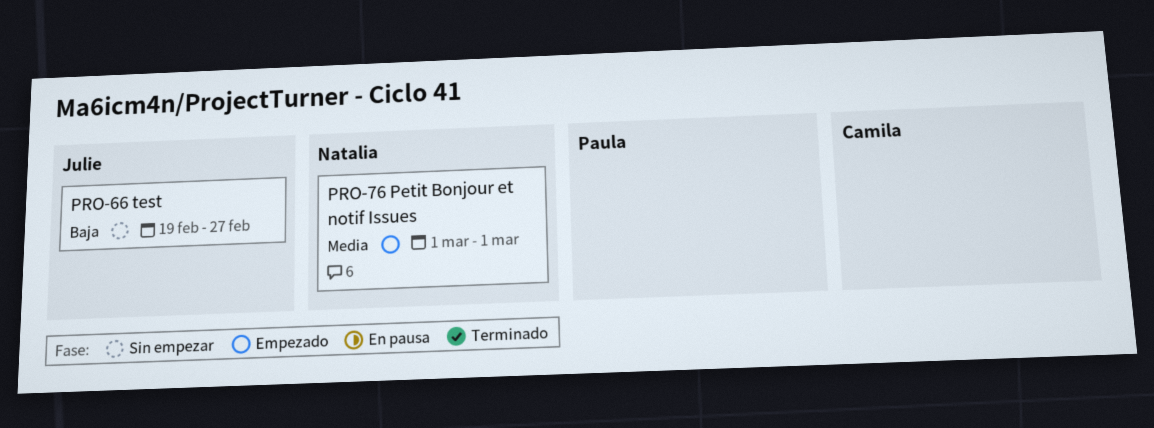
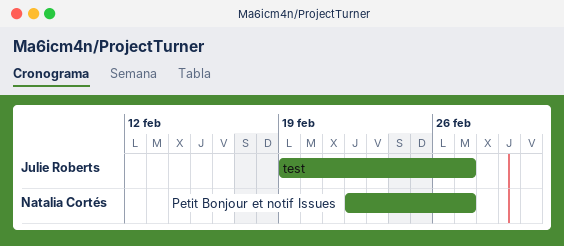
Petit Bonjour et notif Issues, start: Mar 1 -> Feb 22
Petit Bonjour et notif Issues, due: Mar 1 -> Feb 27

